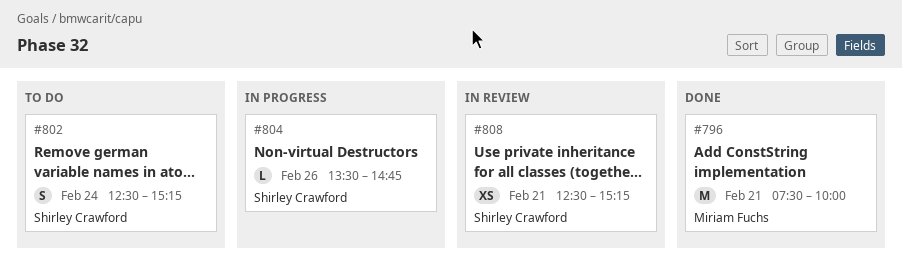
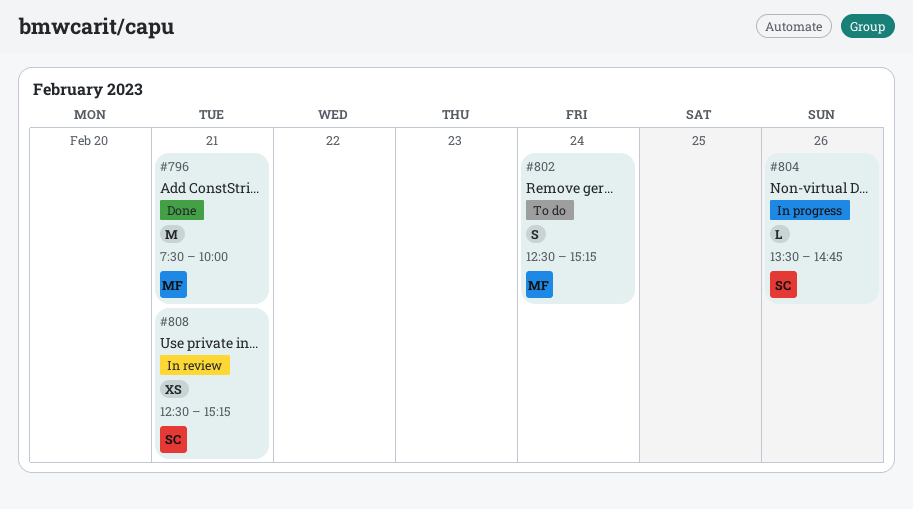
#802, owner: Shirley Crawford -> Miriam Fuchs

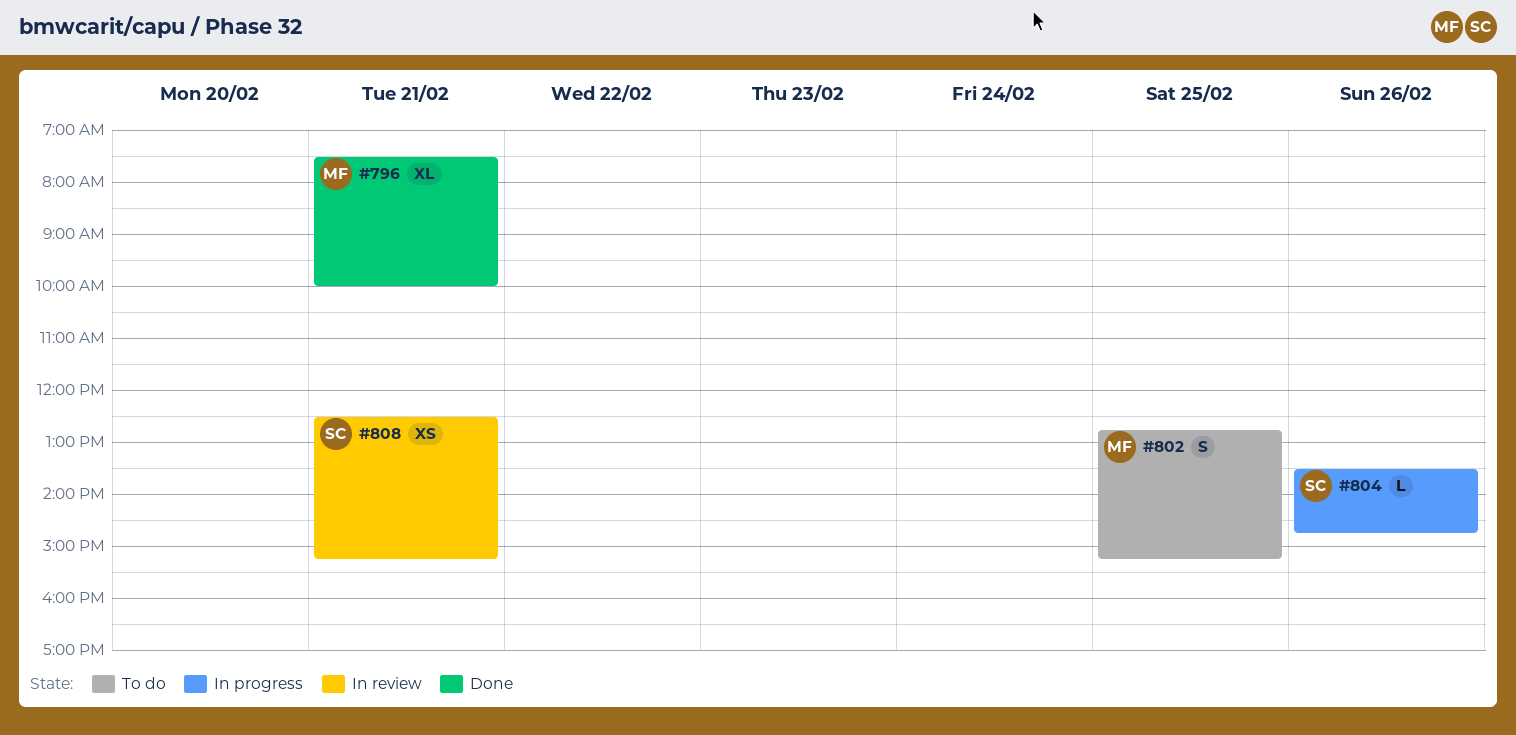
#796, estimate: M -> XL
#802, day: Feb 24 -> Feb 25
#802, begins: 12:30 -> 12:45

